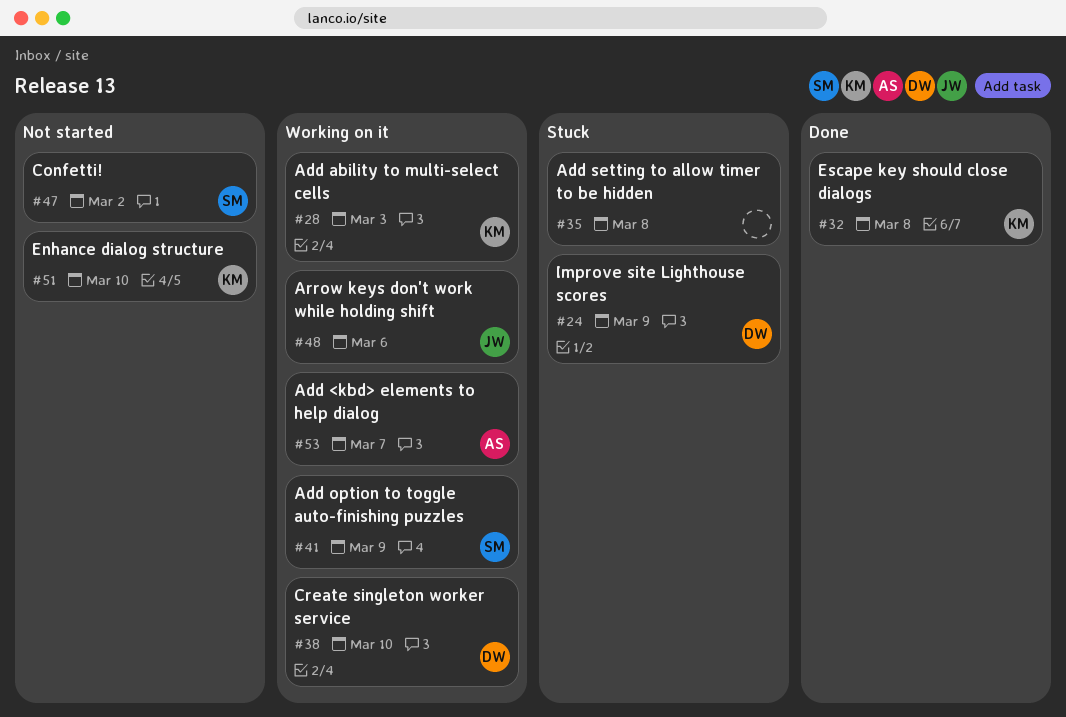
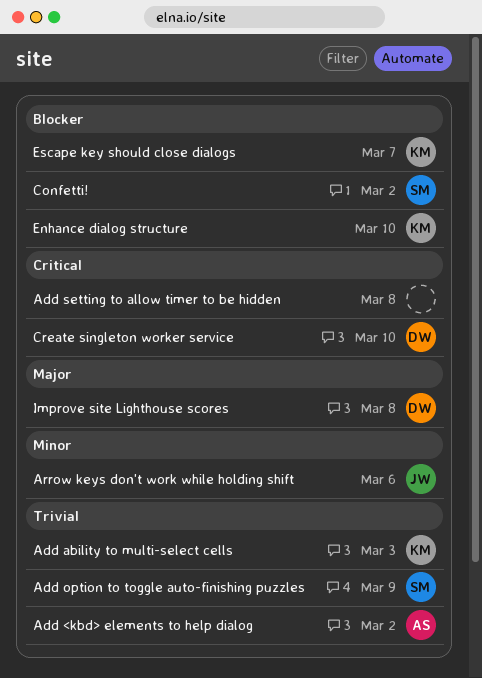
Add <kbd> elements to help dialog, due: Mar 7 -> Mar 2
Escape key should close dialogs, due: Mar 8 -> Mar 7
Improve site Lighthouse scores, due: Mar 9 -> Mar 8

